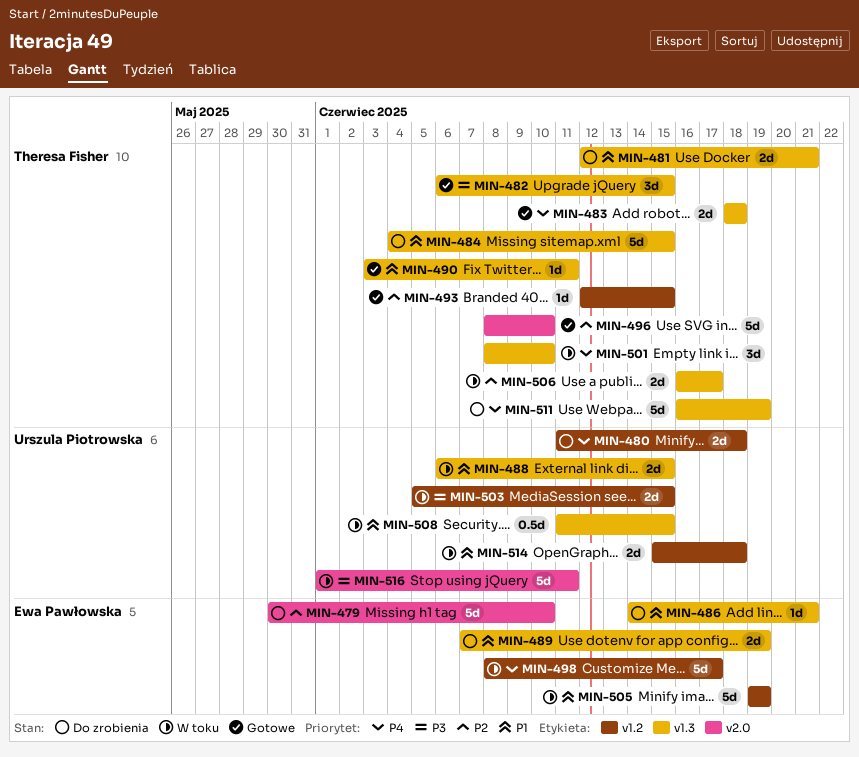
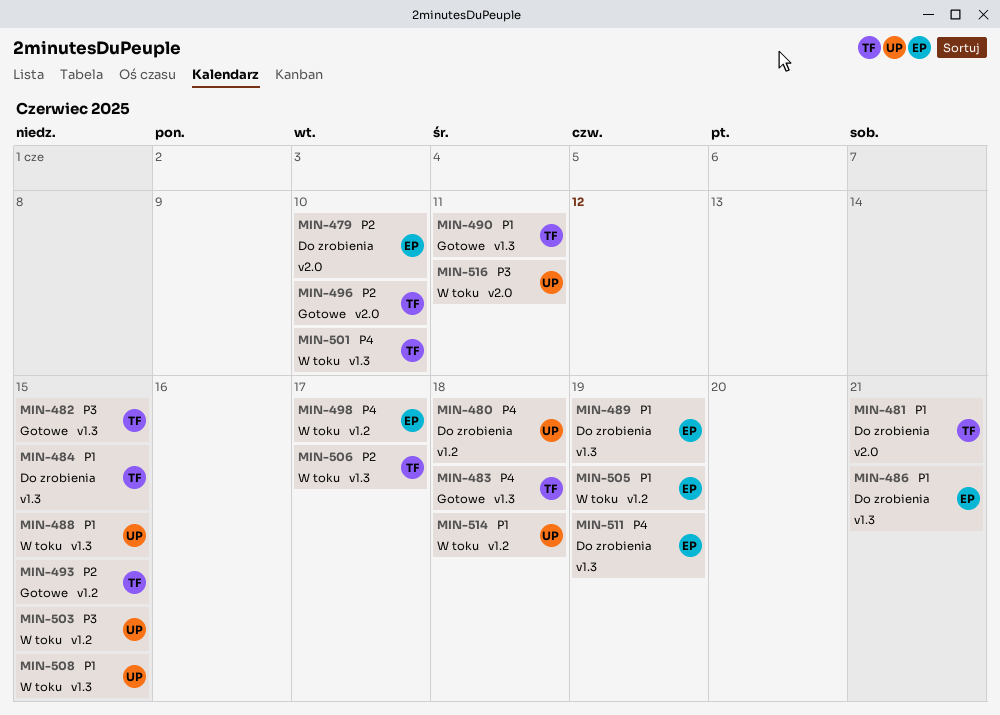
MIN-481, label: v1.3 -> v2.0
MIN-511, owner: Theresa Fisher -> Ewa Pawłowska

